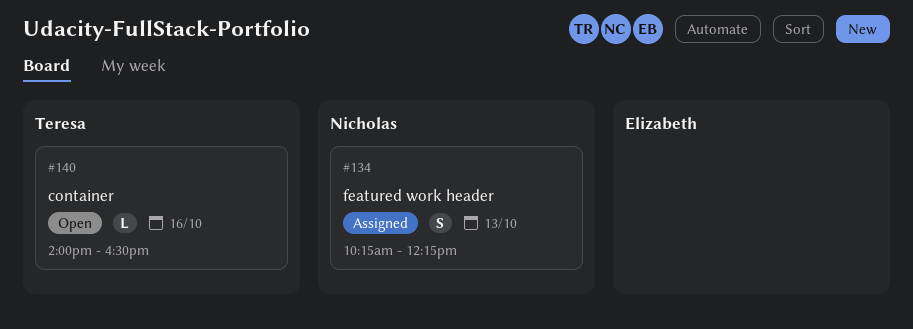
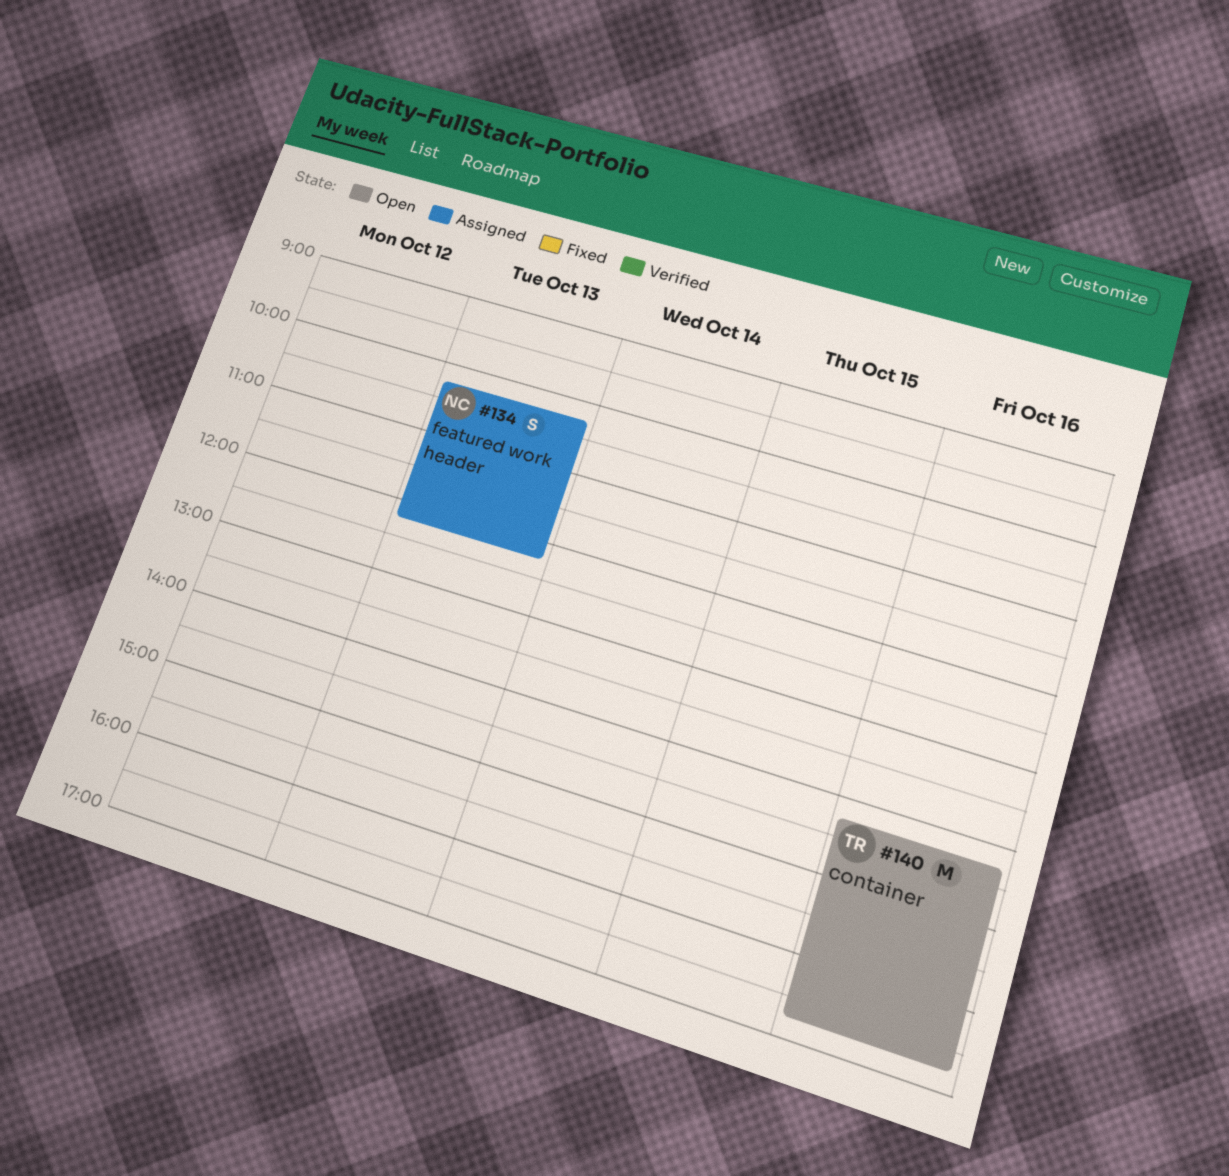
#140, estimate: L -> M
#140, begins: 14:00 -> 14:15
#140, ends: 16:30 -> 16:45

